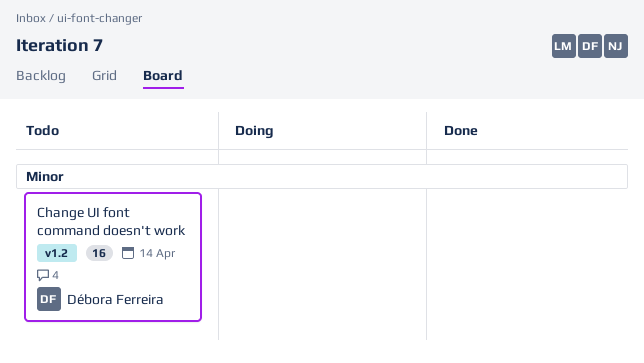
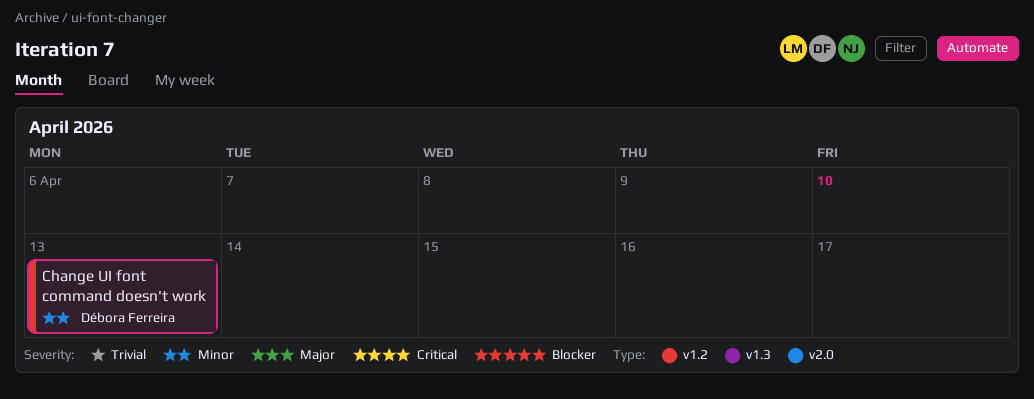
Change UI font command doesn't work, due: Apr 14 -> Apr 13

